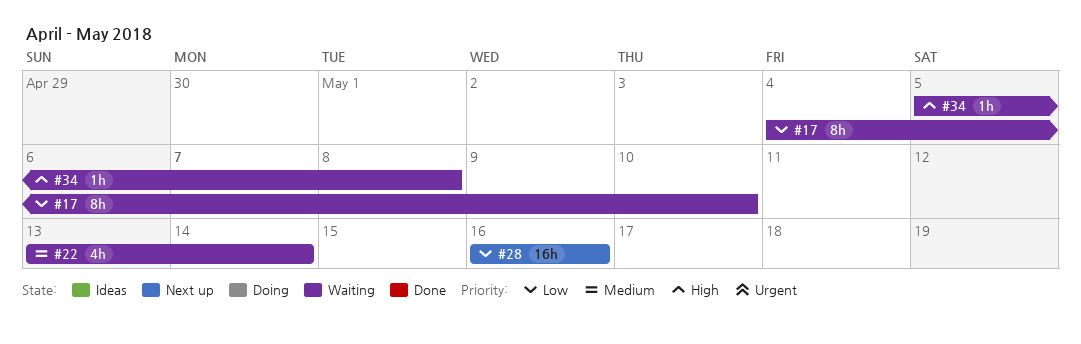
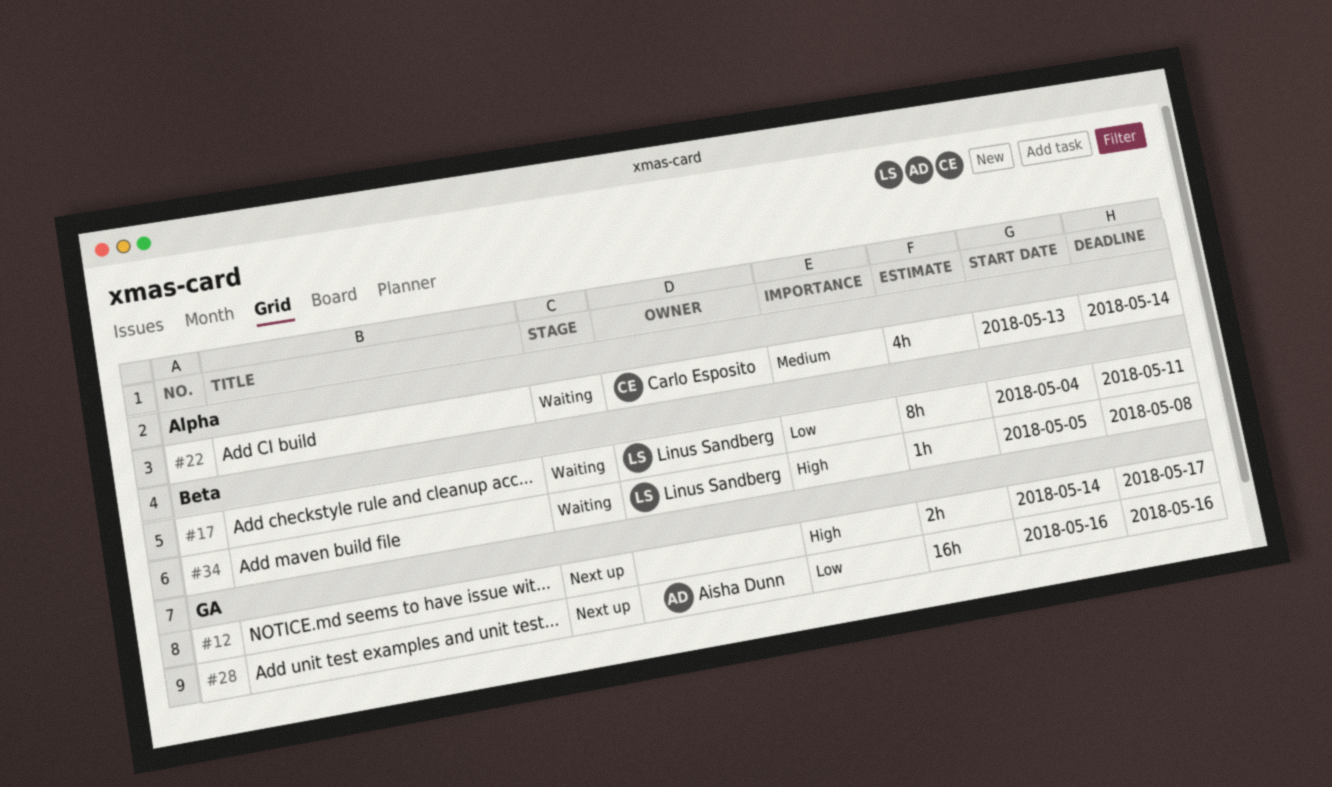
#12: none -> present
#17, due: May 10 -> May 11

